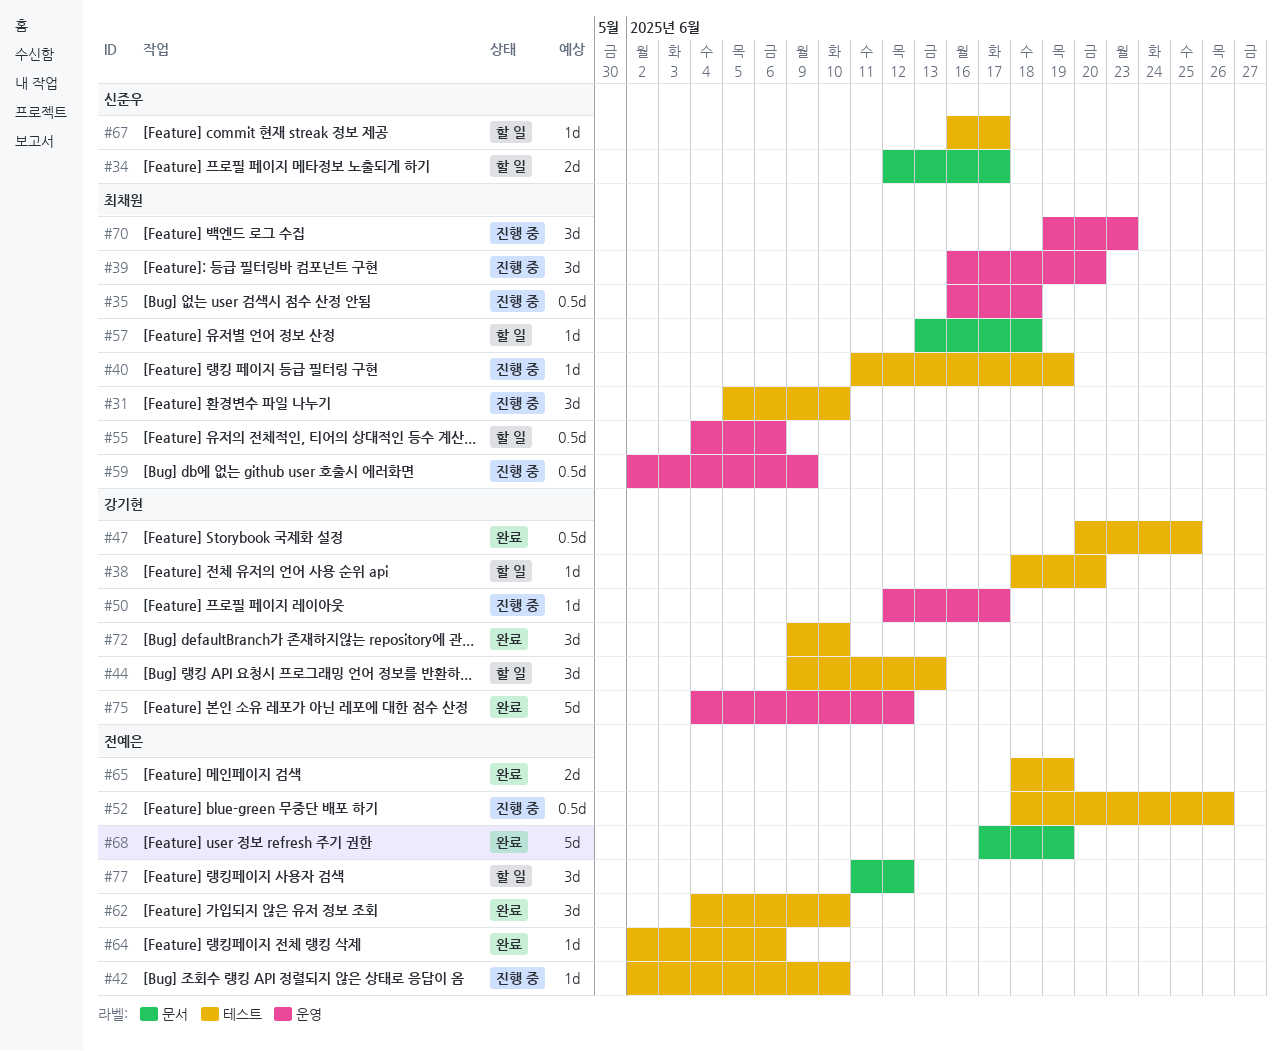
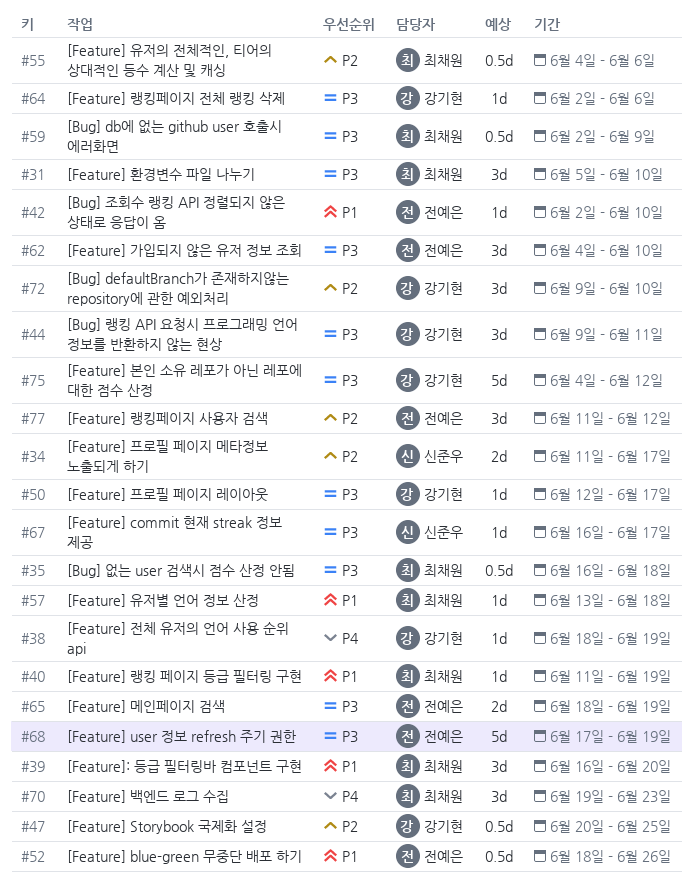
#34, start: Jun 12 -> Jun 11
#38, due: Jun 20 -> Jun 19
#44, due: Jun 13 -> Jun 11
#64, owner: 전예은 -> 강기현

